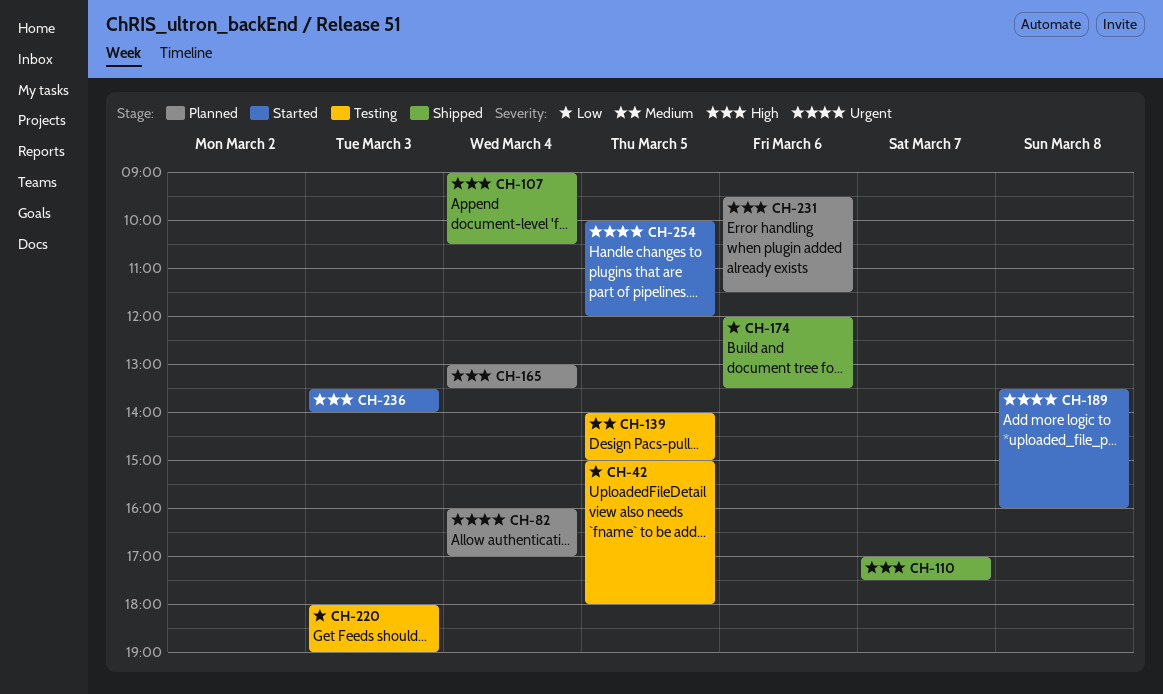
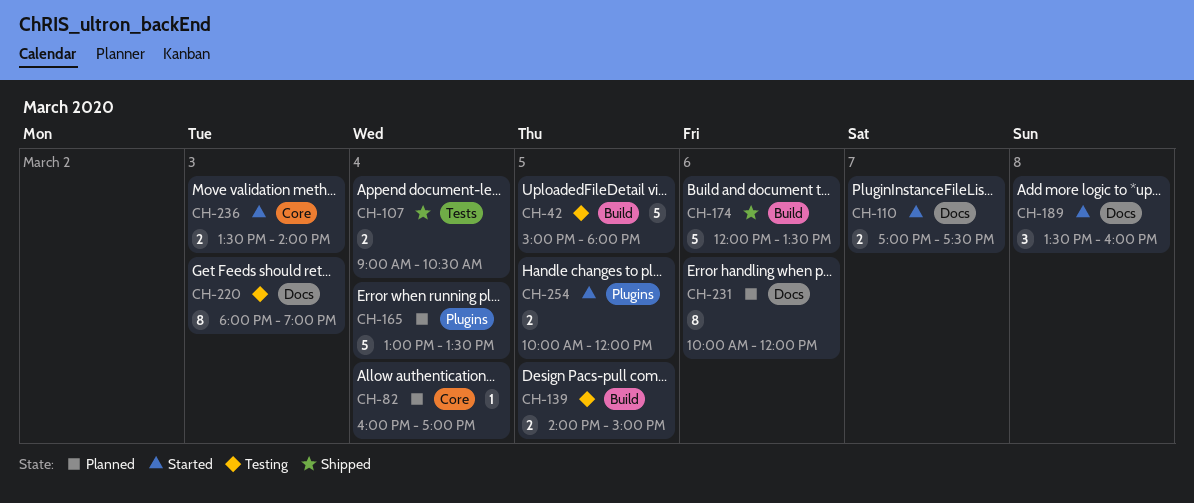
CH-110, status: Shipped -> Started
CH-231, begins: 09:30 -> 10:00
CH-231, ends: 11:30 -> 12:00

